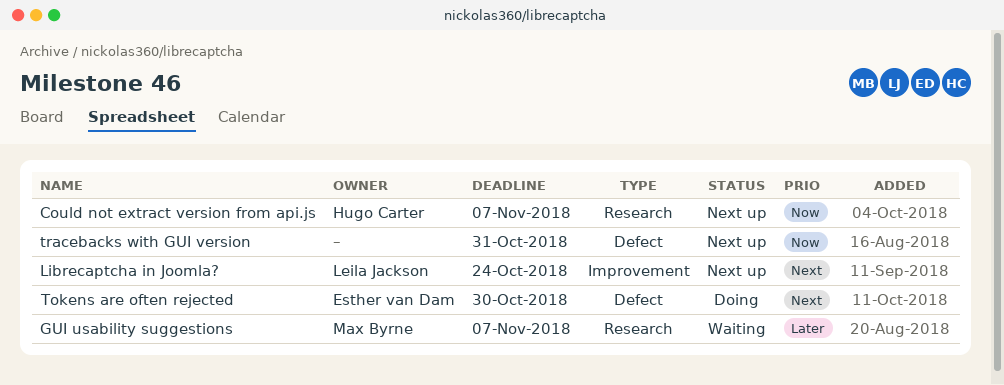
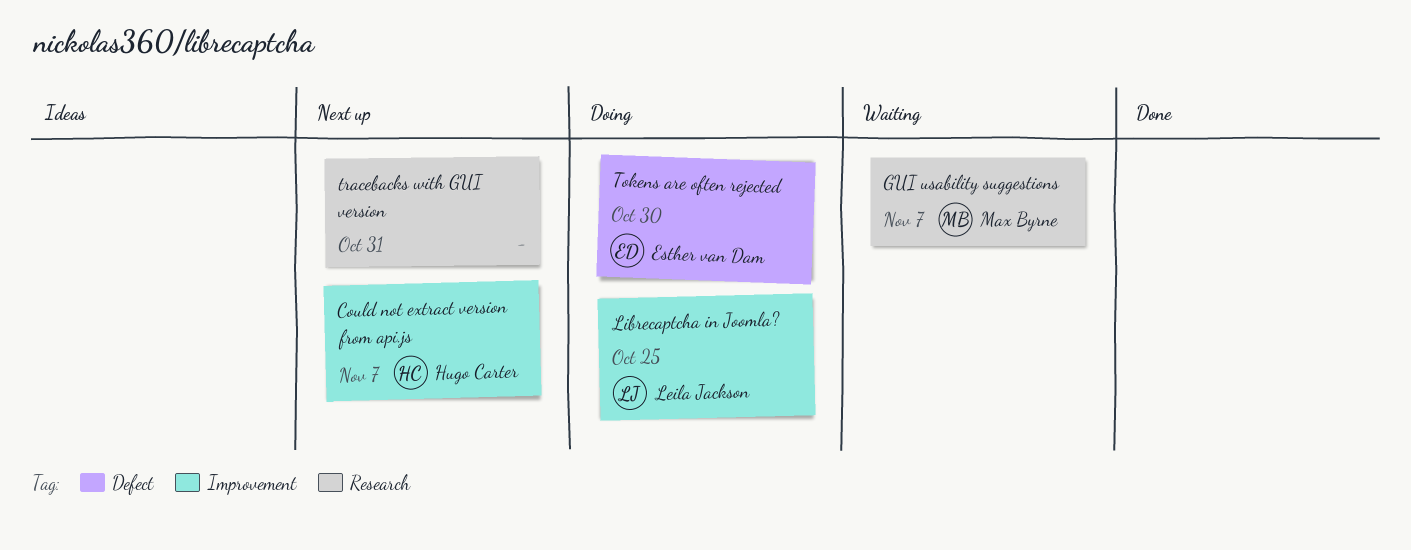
Could not extract version from api.js, label: Research -> Improvement
Librecaptcha in Joomla?, status: Next up -> Doing
Librecaptcha in Joomla?, due: Oct 24 -> Oct 25
tracebacks with GUI version, label: Defect -> Research

